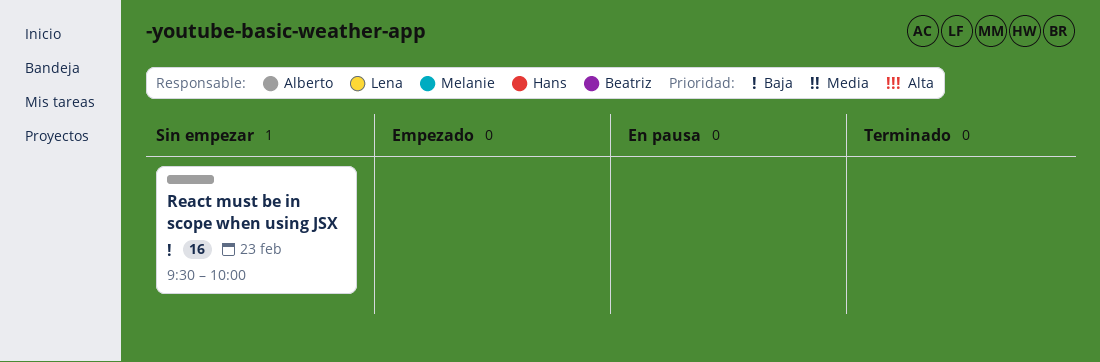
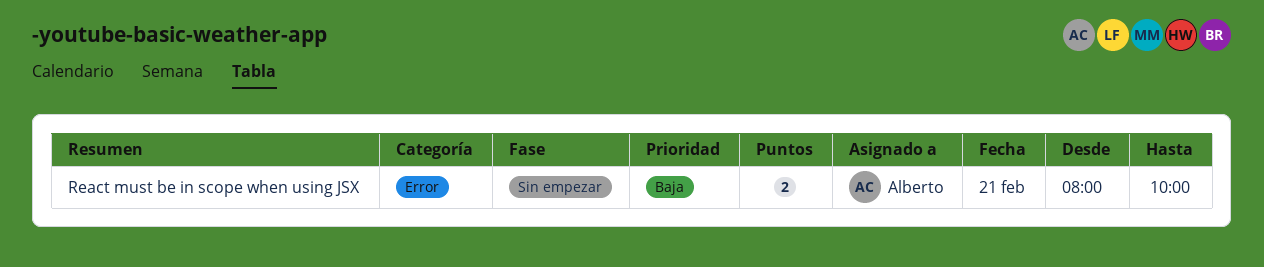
React must be in scope when using JSX, estimate: 16 -> 2
React must be in scope when using JSX, day: Feb 23 -> Feb 21
React must be in scope when using JSX, begins: 09:30 -> 08:00

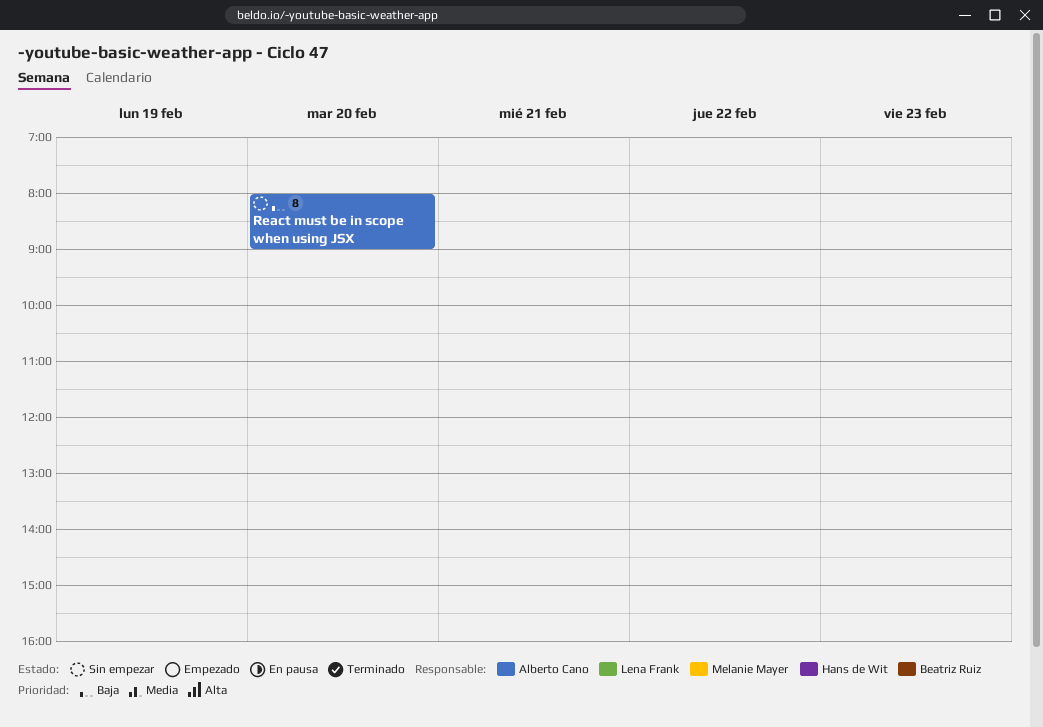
React must be in scope when using JSX, estimate: 2 -> 8
React must be in scope when using JSX, day: Feb 21 -> Feb 20
React must be in scope when using JSX, ends: 10:00 -> 09:00

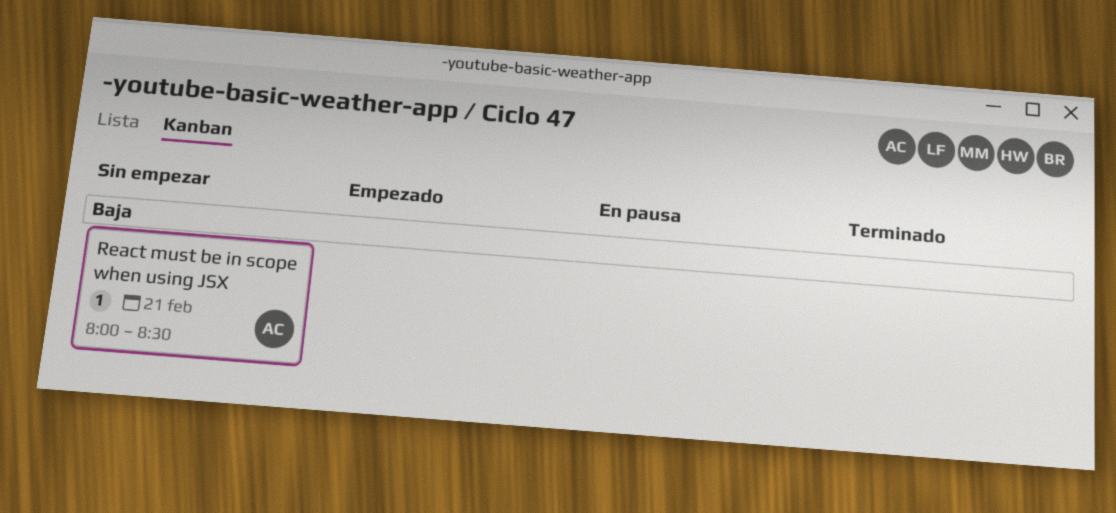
React must be in scope when using JSX, estimate: 8 -> 1
React must be in scope when using JSX, day: Feb 20 -> Feb 21
React must be in scope when using JSX, ends: 09:00 -> 08:30

